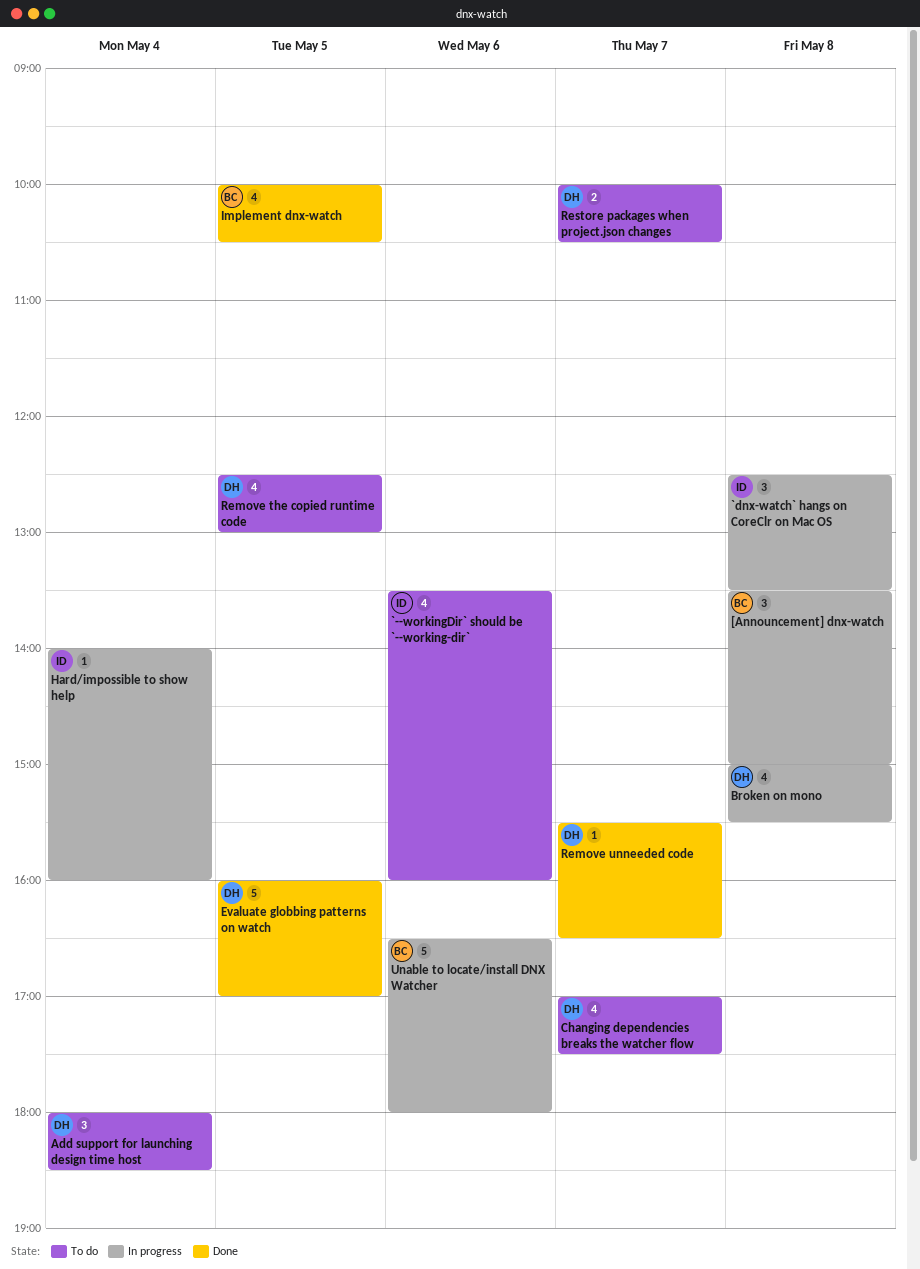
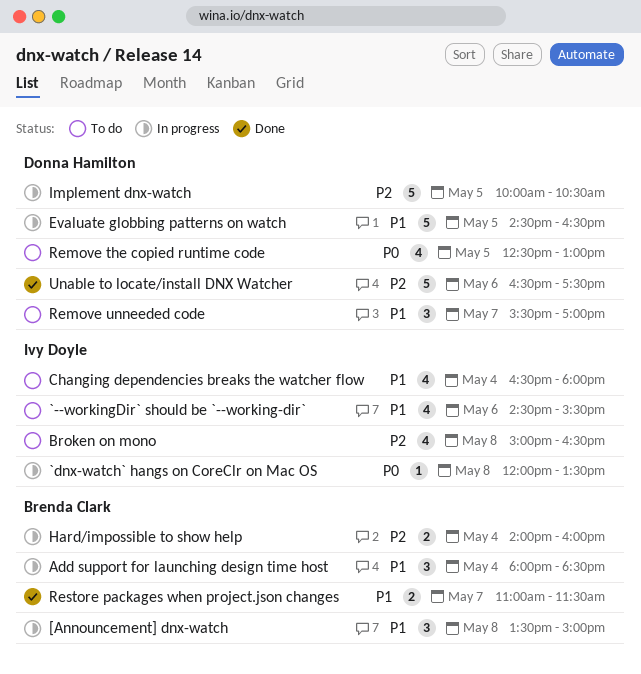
`--workingDir` should be `--working-dir`, begins: 13:30 -> 14:30
`--workingDir` should be `--working-dir`, ends: 16:00 -> 15:30
`dnx-watch` hangs on CoreClr on Mac OS, estimate: 3 -> 1
`dnx-watch` hangs on CoreClr on Mac OS, begins: 12:30 -> 12:00
Add support for launching design time host, status: To do -> In progress
Add support for launching design time host, owner: Donna Hamilton -> Brenda Clark
Broken on mono, status: In progress -> To do
Broken on mono, owner: Donna Hamilton -> Ivy Doyle
Broken on mono, ends: 15:30 -> 16:30
Changing dependencies breaks the watcher flow, owner: Donna Hamilton -> Ivy Doyle
Changing dependencies breaks the watcher flow, day: May 7 -> May 4
Changing dependencies breaks the watcher flow, begins: 17:00 -> 16:30
Changing dependencies breaks the watcher flow, ends: 17:30 -> 18:00
Evaluate globbing patterns on watch, status: Done -> In progress
Evaluate globbing patterns on watch, begins: 16:00 -> 14:30
Evaluate globbing patterns on watch, ends: 17:00 -> 16:30
Hard/impossible to show help, owner: Ivy Doyle -> Brenda Clark
Hard/impossible to show help, estimate: 1 -> 2
Implement dnx-watch, status: Done -> In progress
Implement dnx-watch, owner: Brenda Clark -> Donna Hamilton
Implement dnx-watch, estimate: 4 -> 5
Remove unneeded code, status: Done -> To do
Remove unneeded code, estimate: 1 -> 3
Remove unneeded code, ends: 16:30 -> 17:00
Restore packages when project.json changes, status: To do -> Done
Restore packages when project.json changes, owner: Donna Hamilton -> Brenda Clark
Restore packages when project.json changes, begins: 10:00 -> 11:00
Restore packages when project.json changes, ends: 10:30 -> 11:30
Unable to locate/install DNX Watcher, status: In progress -> Done
Unable to locate/install DNX Watcher, owner: Brenda Clark -> Donna Hamilton
Unable to locate/install DNX Watcher, ends: 18:00 -> 17:30

